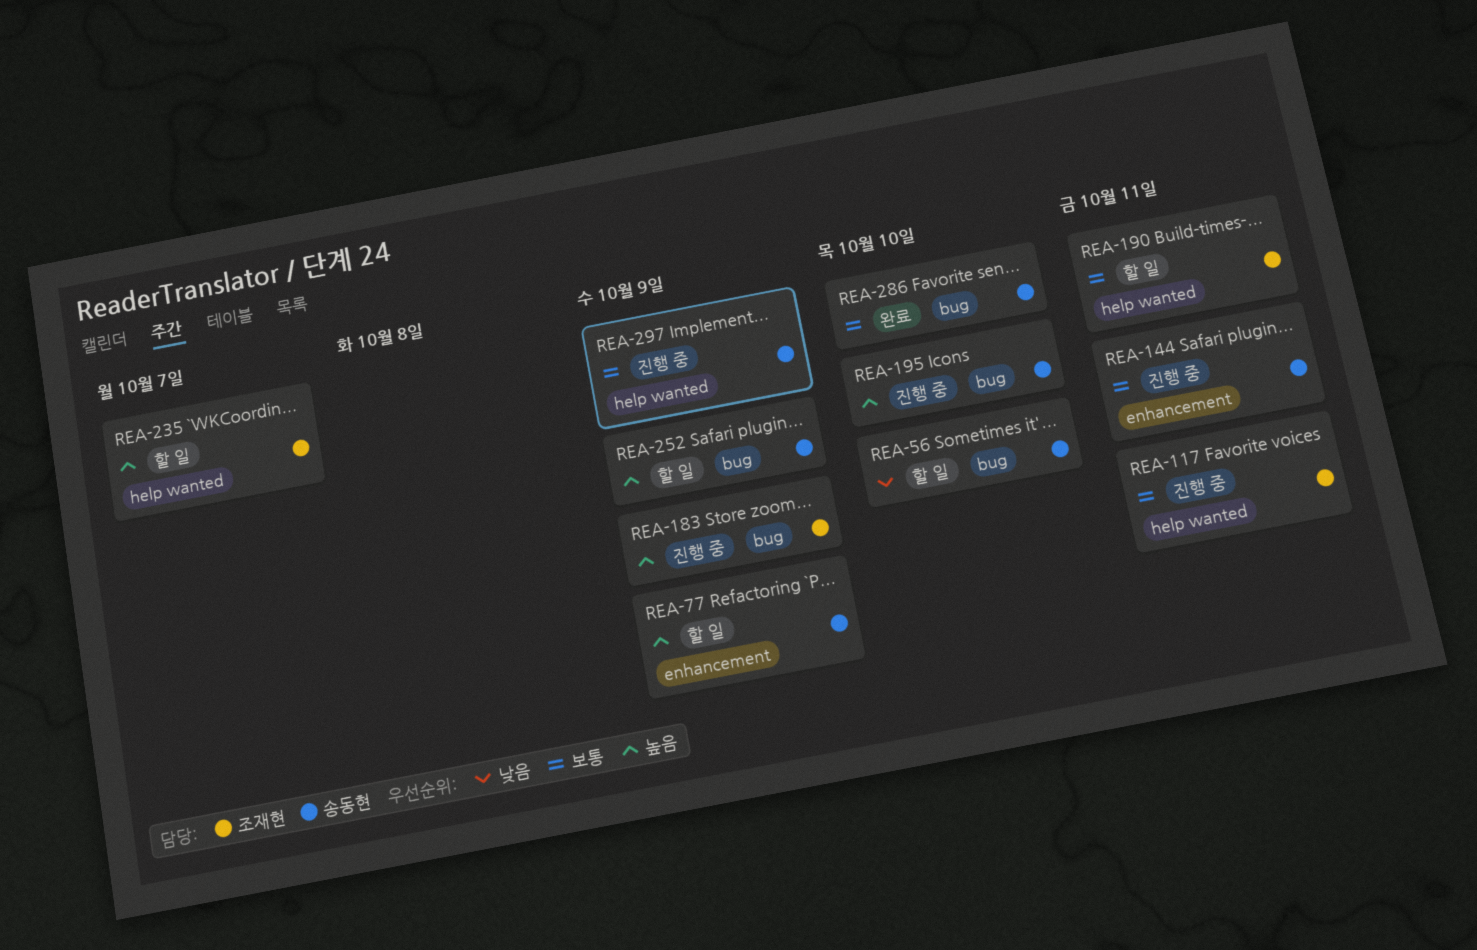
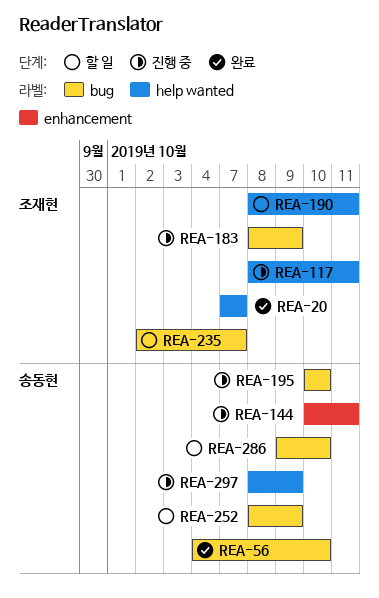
REA-20: none -> present
REA-56, status: 할 일 -> 완료
REA-77: present -> none
REA-235, label: help wanted -> bug
REA-286, status: 완료 -> 할 일

